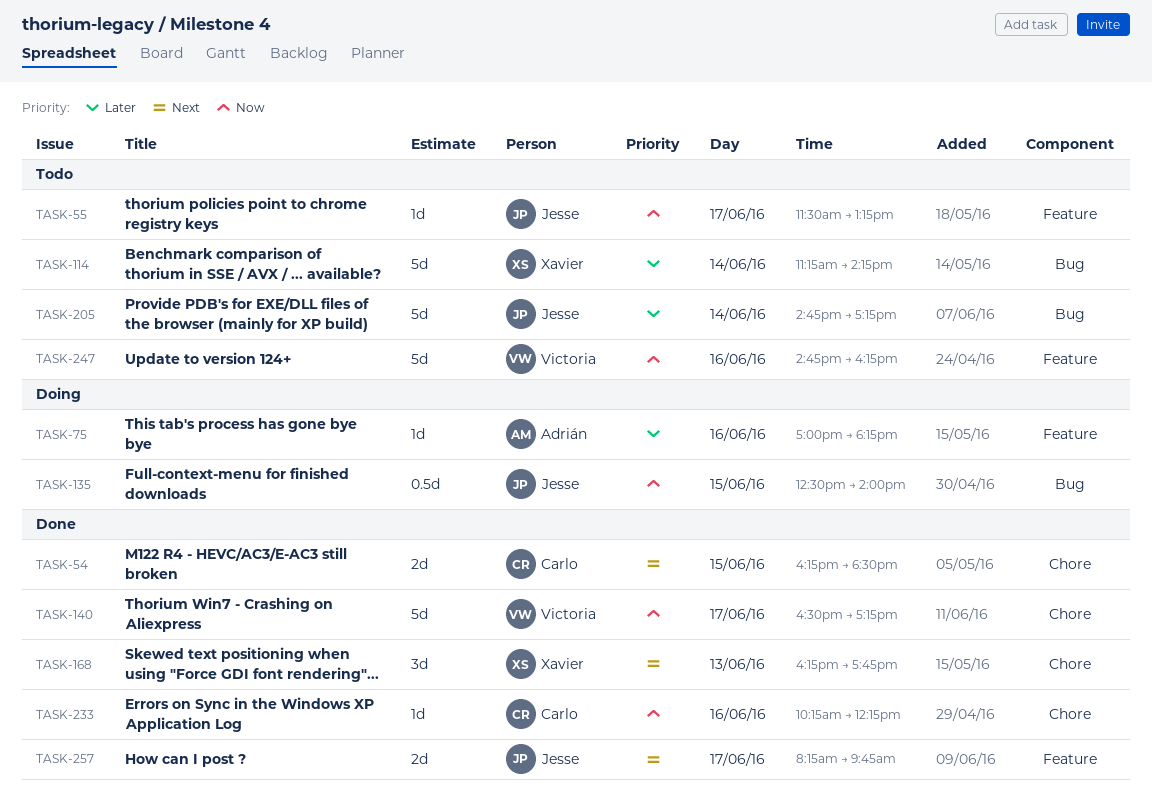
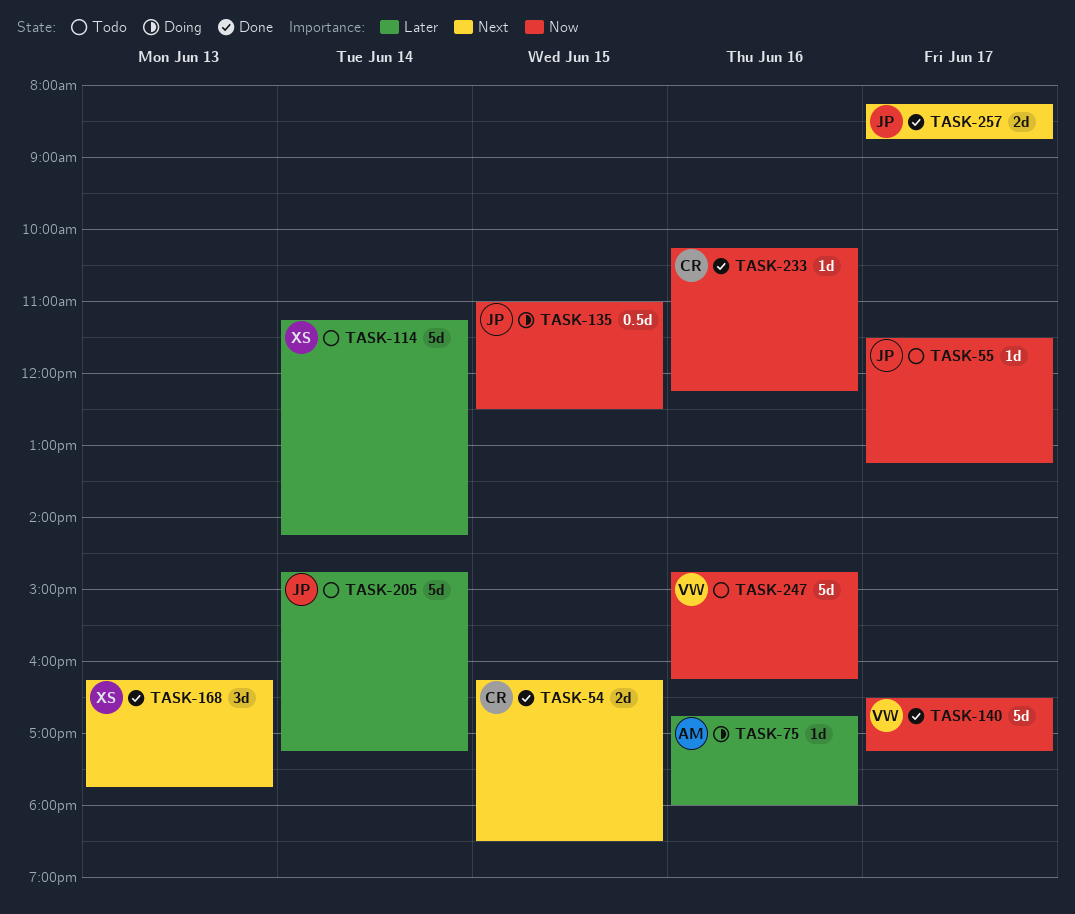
TASK-75, begins: 17:00 -> 16:45
TASK-75, ends: 18:15 -> 18:00
TASK-135, begins: 12:30 -> 11:00
TASK-135, ends: 14:00 -> 12:30
TASK-257, ends: 09:45 -> 08:45

